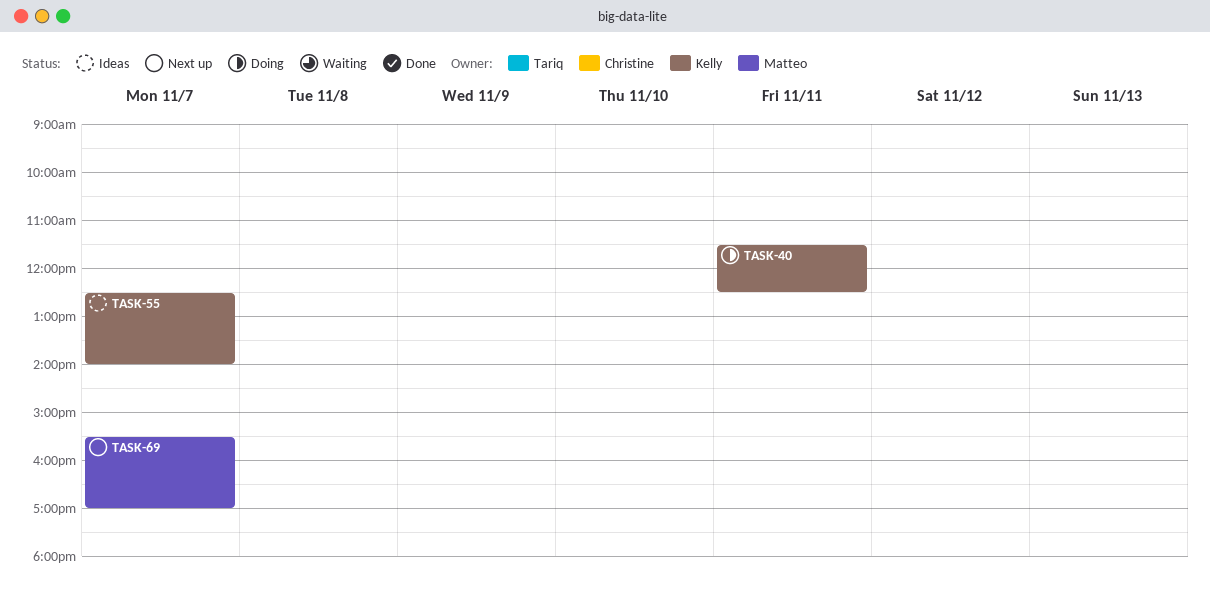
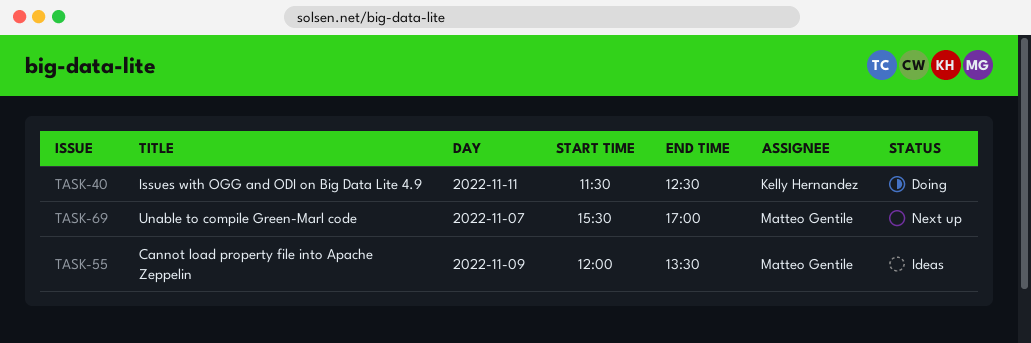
TASK-55, owner: Kelly Hernandez -> Matteo Gentile
TASK-55, day: Nov 7 -> Nov 9
TASK-55, begins: 12:30 -> 12:00
TASK-55, ends: 14:00 -> 13:30

